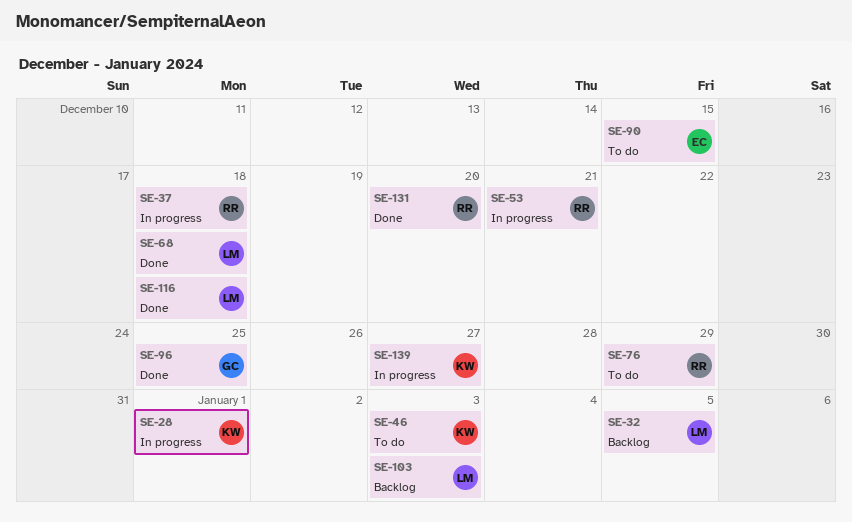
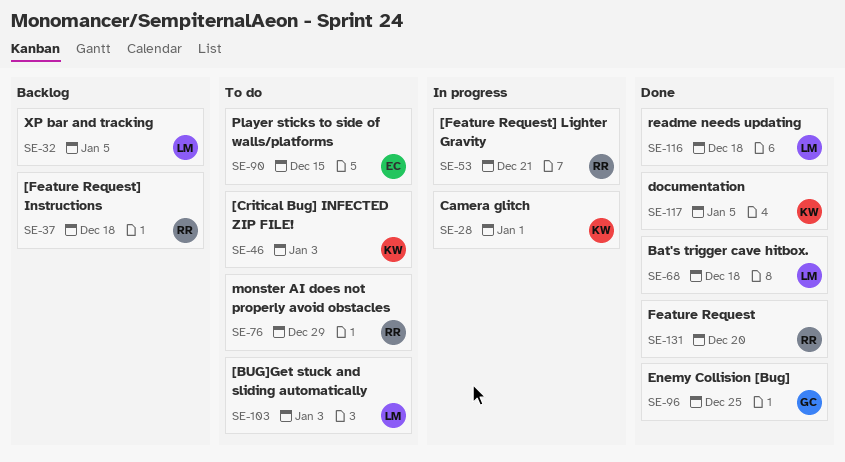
SE-37, status: In progress -> Backlog
SE-103, status: Backlog -> To do
SE-117: none -> present
SE-139: present -> none

